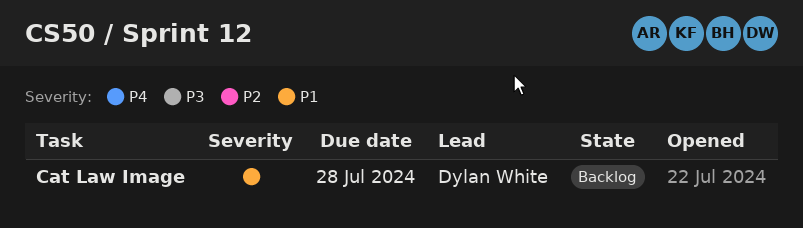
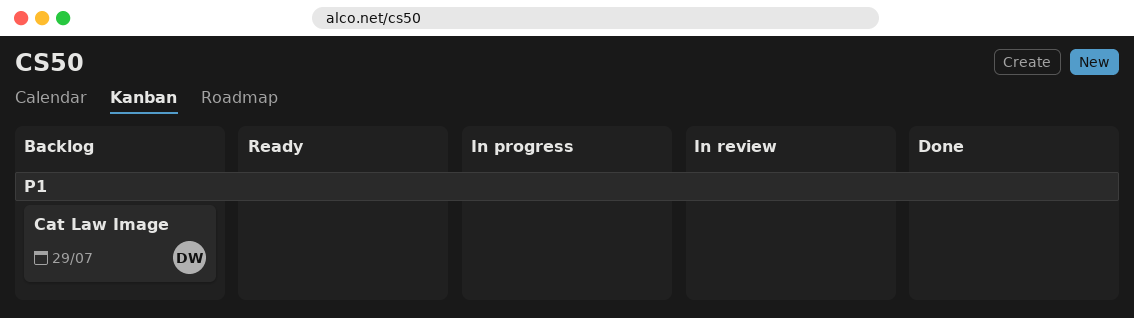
Cat Law Image, due: Jul 28 -> Jul 29

